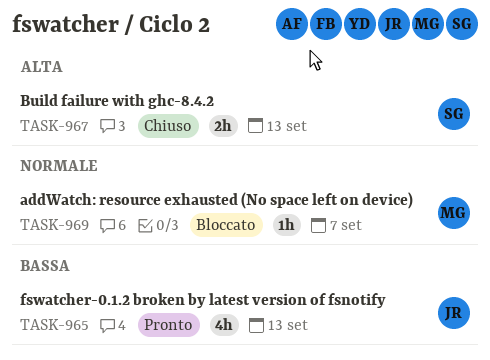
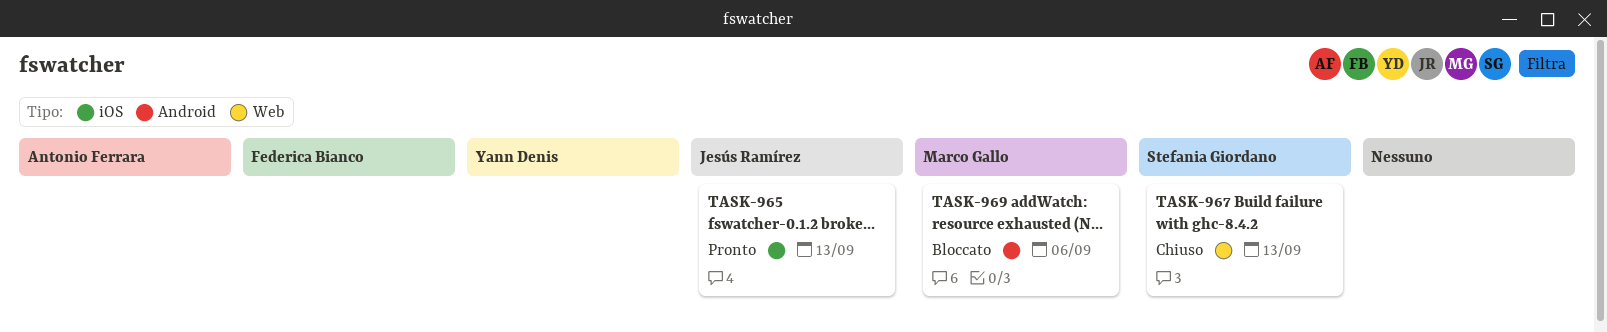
TASK-969, due: Sep 7 -> Sep 6

